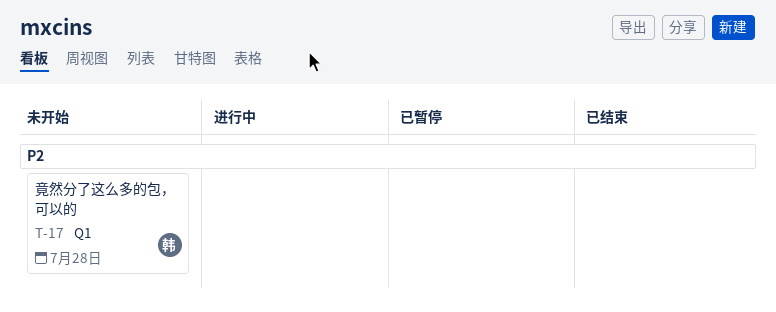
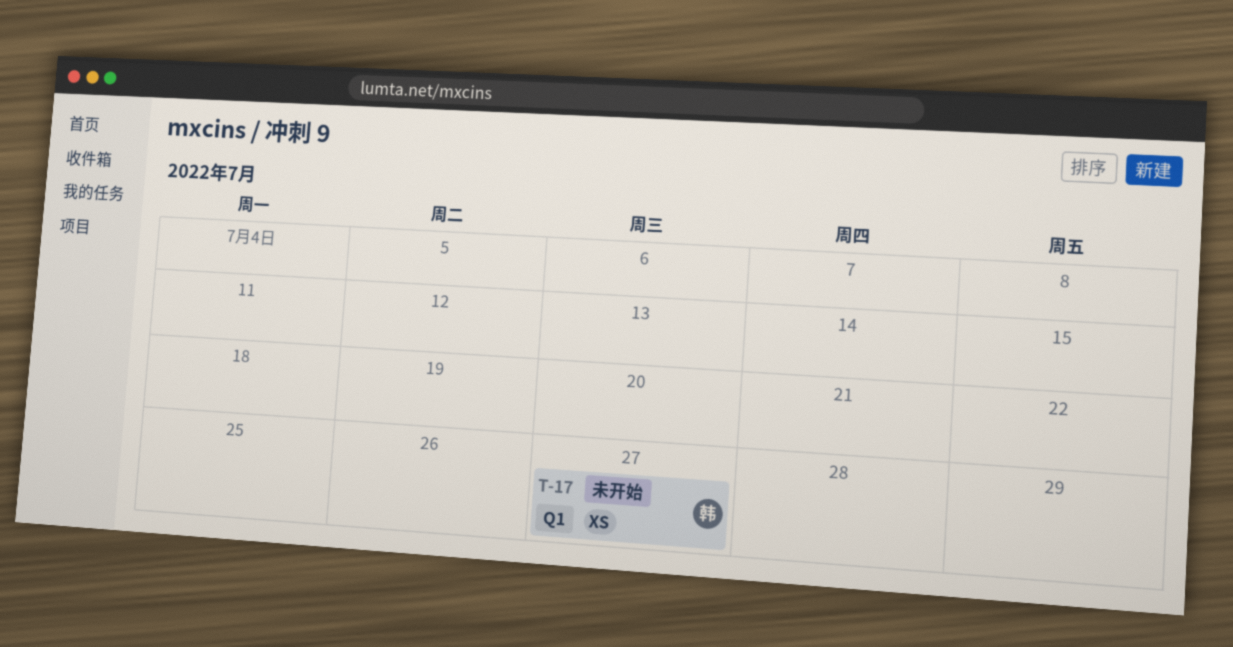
T-17, due: Jul 28 -> Jul 27

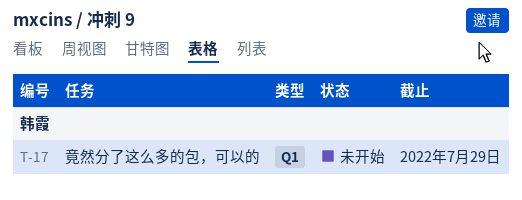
T-17, due: Jul 27 -> Jul 29

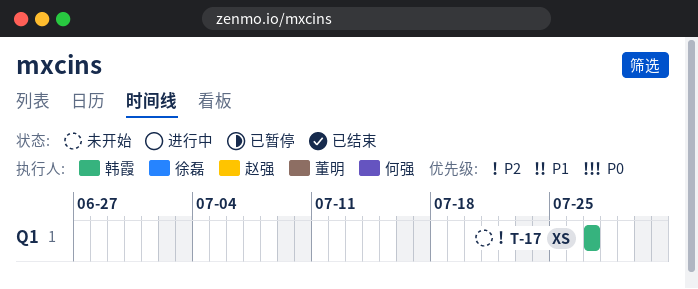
T-17, due: Jul 29 -> Jul 27

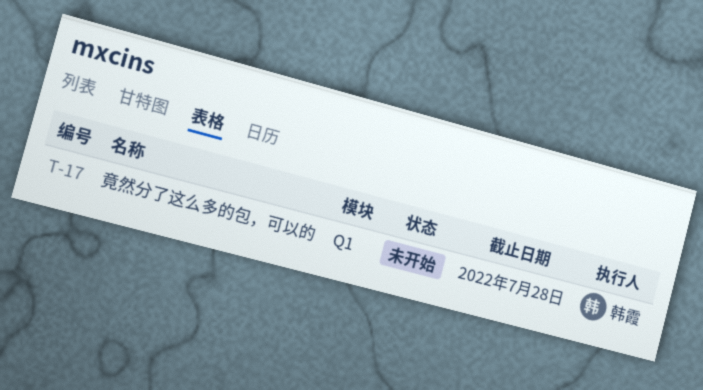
T-17, due: Jul 27 -> Jul 28

